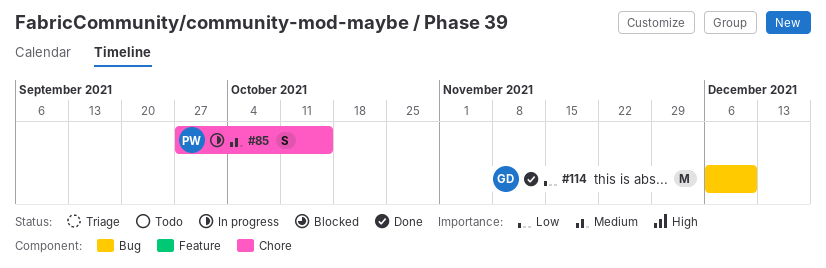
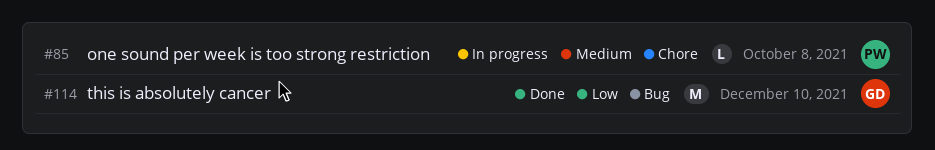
#85, estimate: S -> L
#85, due: Oct 15 -> Oct 8

